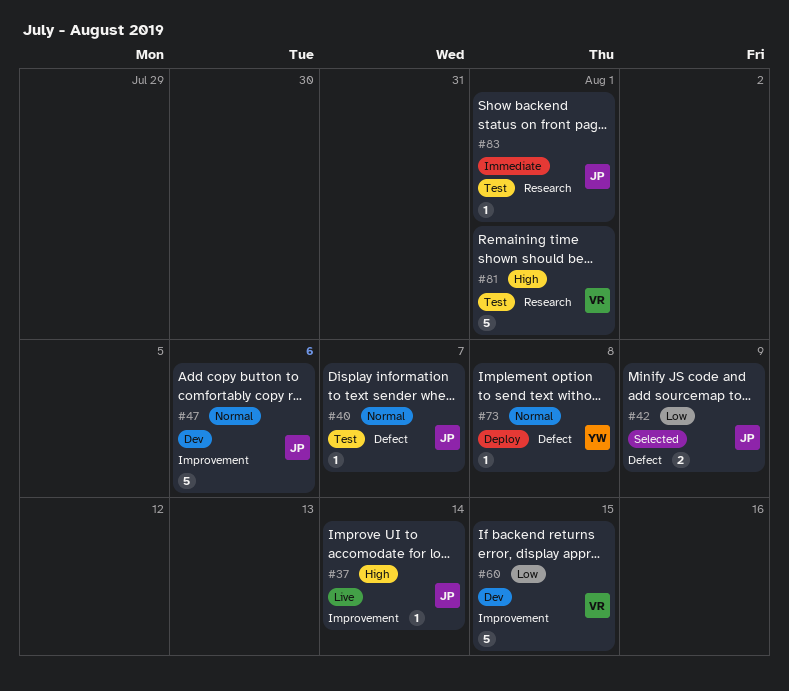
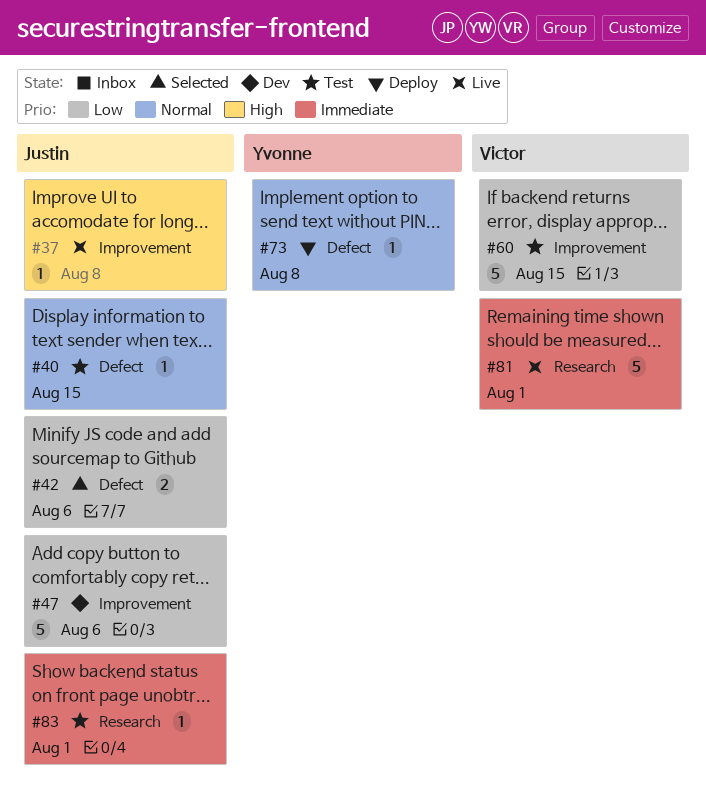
#37, due: Aug 14 -> Aug 8
#40, due: Aug 7 -> Aug 15
#42, due: Aug 9 -> Aug 6
#47, priority: Normal -> Low
#60, status: Dev -> Test
#81, status: Test -> Live
#81, priority: High -> Immediate

